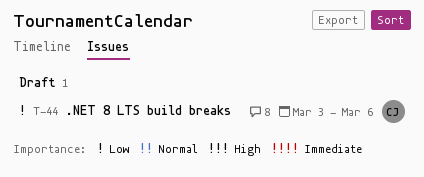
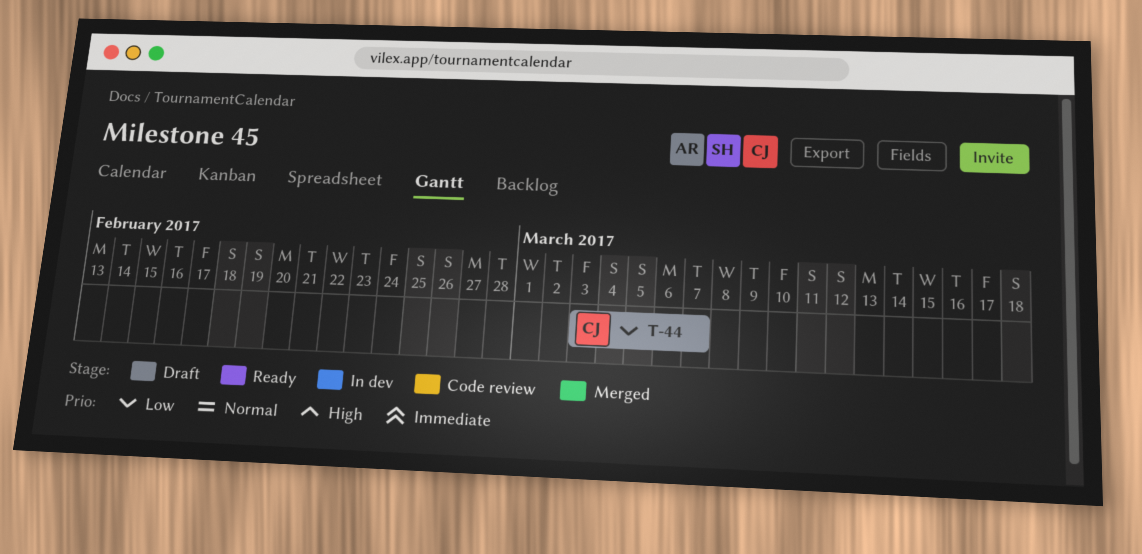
T-44, due: Mar 6 -> Mar 7

